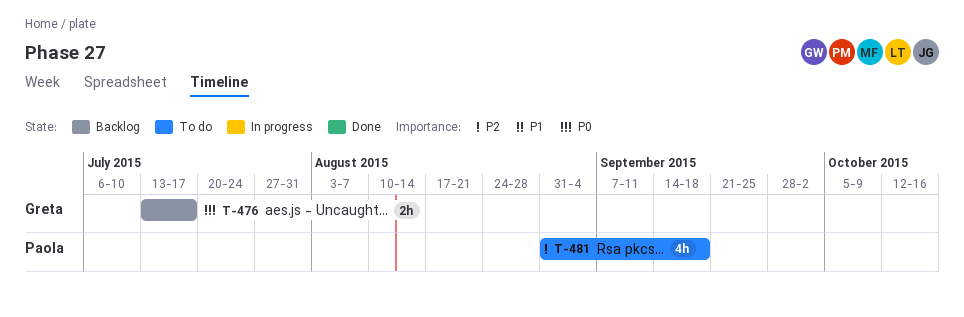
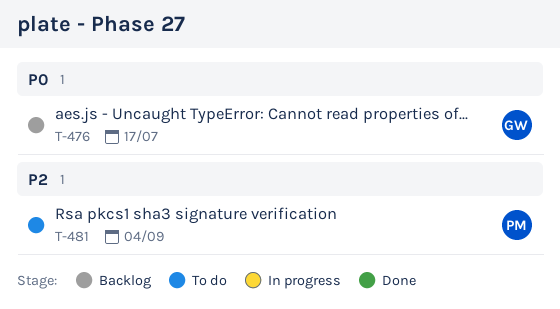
T-481, due: Sep 18 -> Sep 4

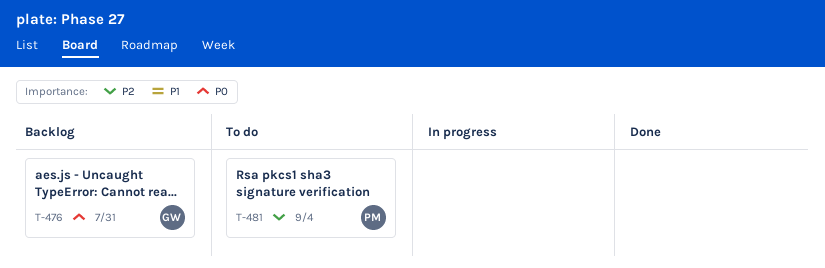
T-476, due: Jul 17 -> Jul 31

